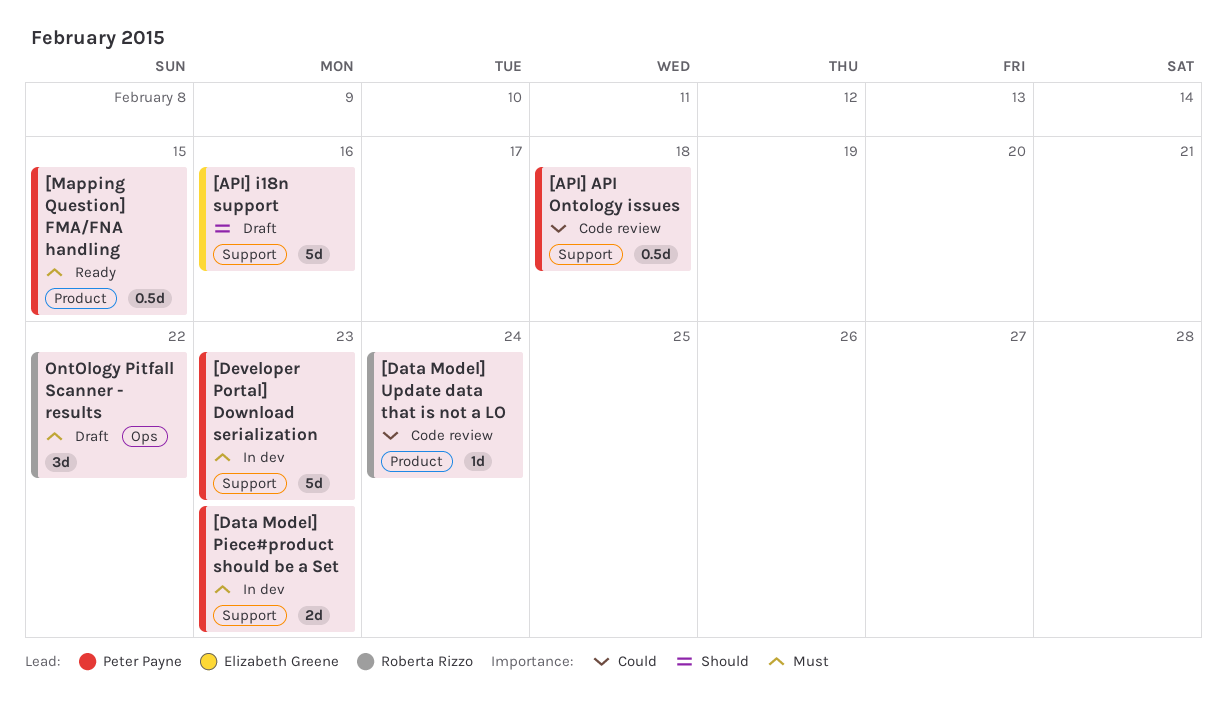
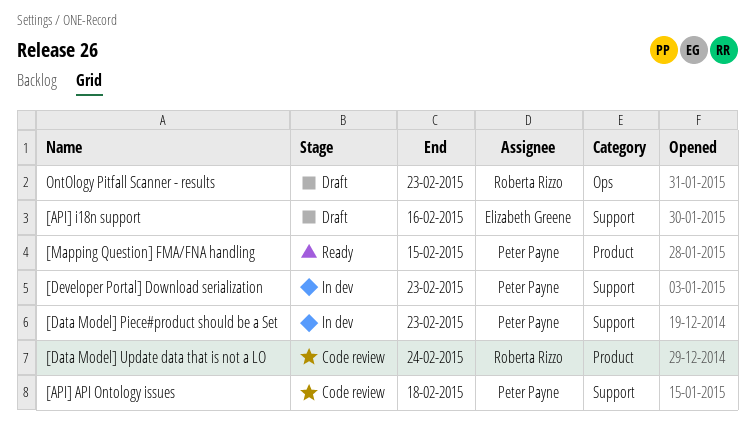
OntOlogy Pitfall Scanner - results, due: Feb 22 -> Feb 23

